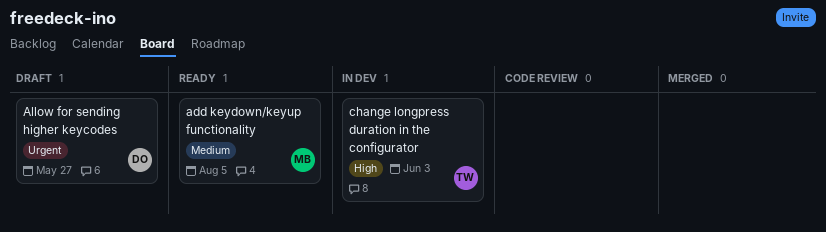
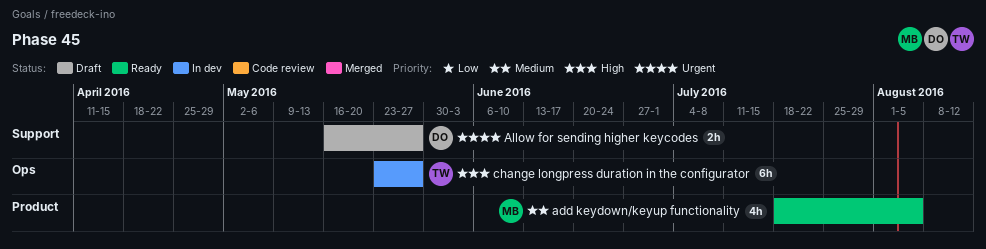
change longpress duration in the configurator, due: Jun 3 -> May 27

